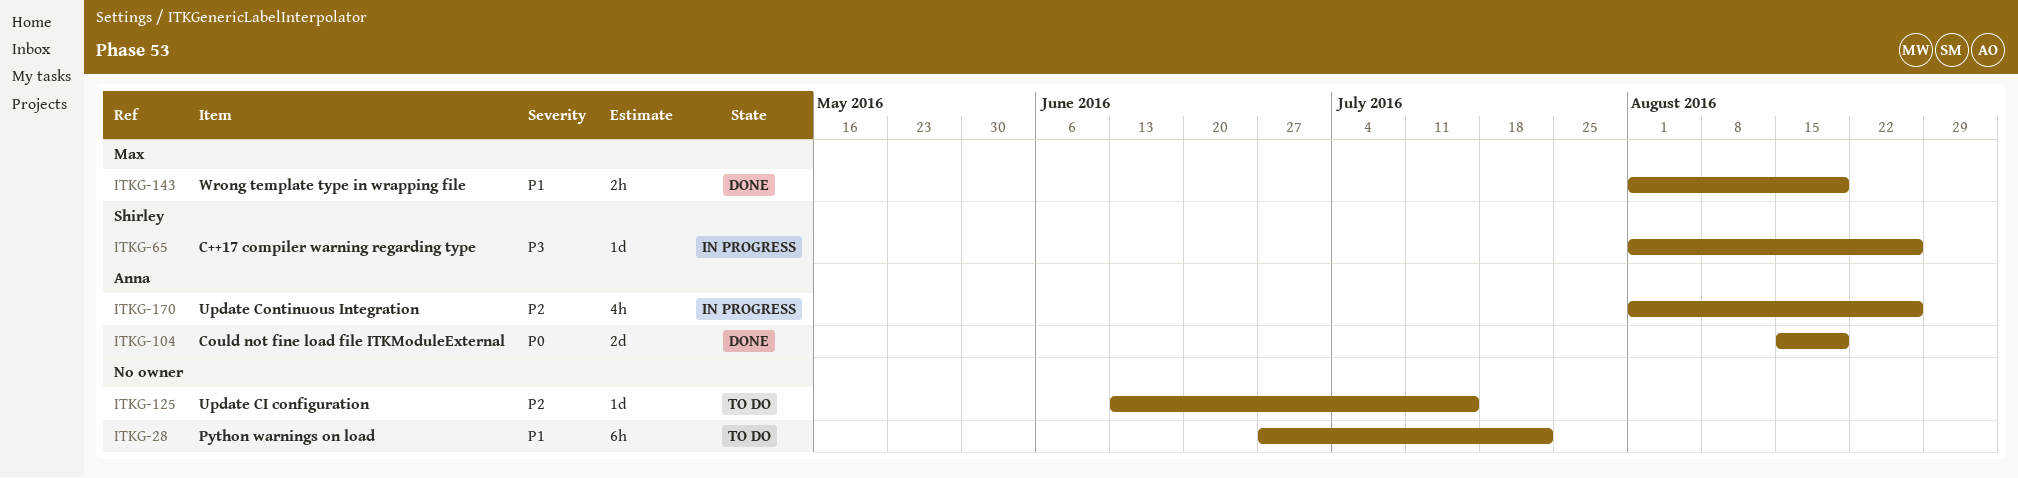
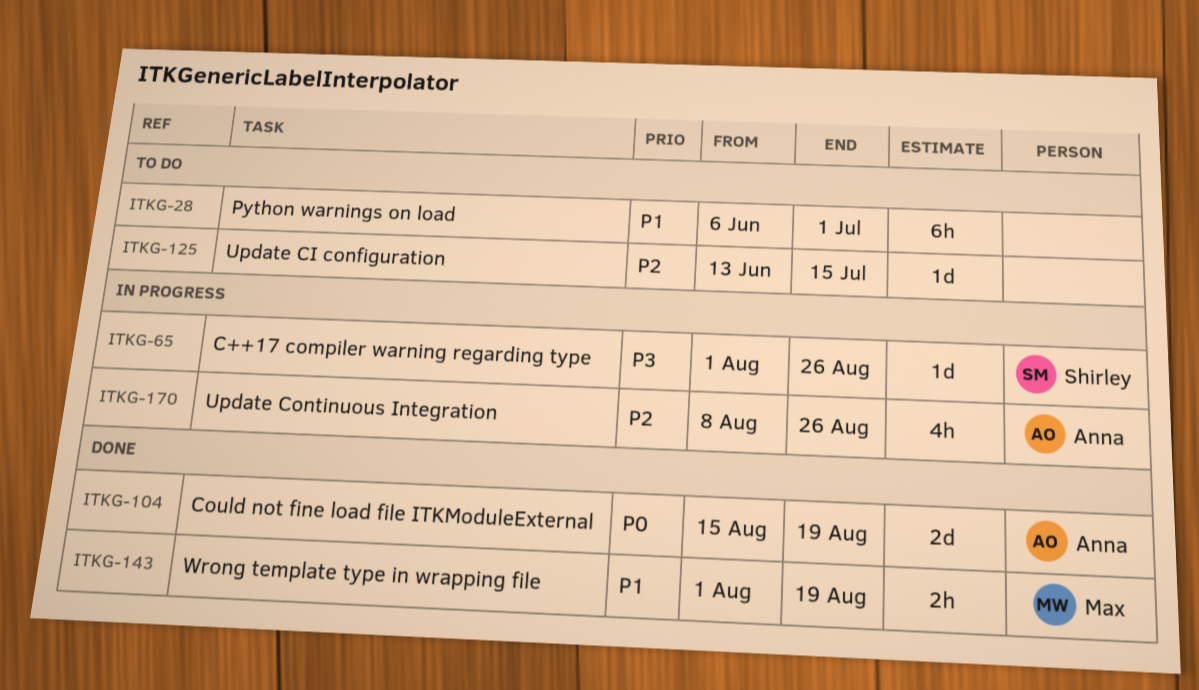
ITKG-28, start: Jun 27 -> Jun 6
ITKG-28, due: Jul 22 -> Jul 1
ITKG-170, start: Aug 1 -> Aug 8

